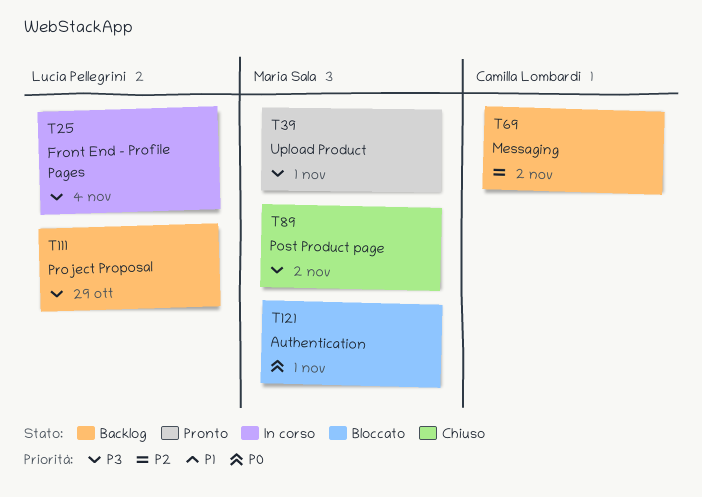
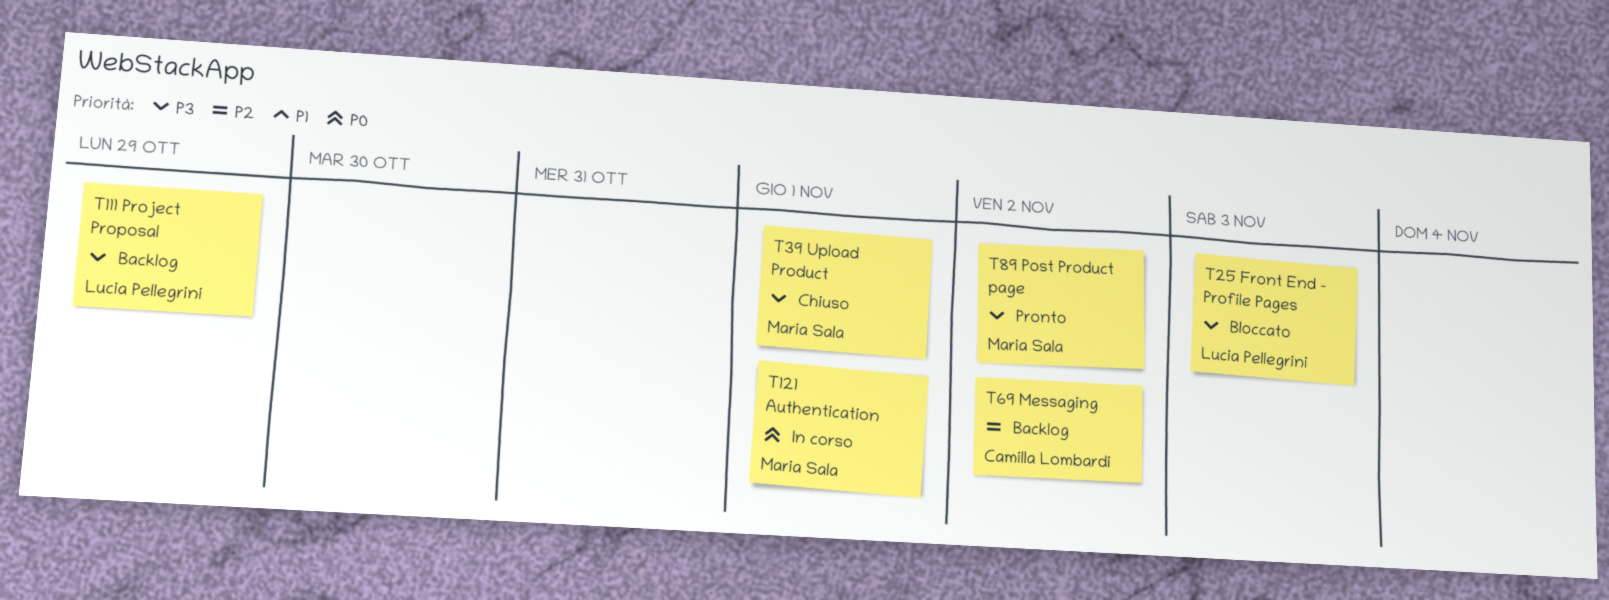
T25, status: In corso -> Bloccato
T25, due: Nov 4 -> Nov 3
T39, status: Pronto -> Chiuso
T89, status: Chiuso -> Pronto
T121, status: Bloccato -> In corso

